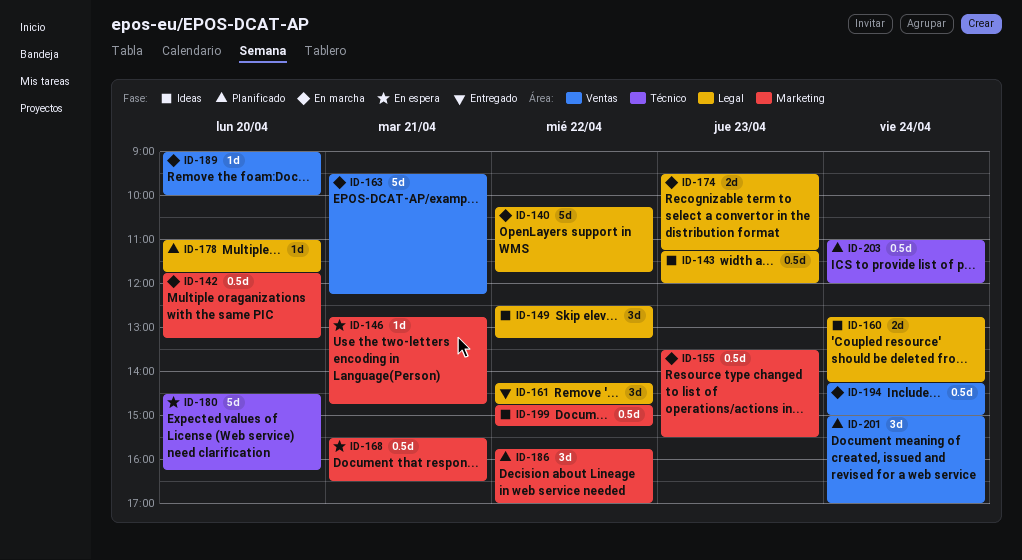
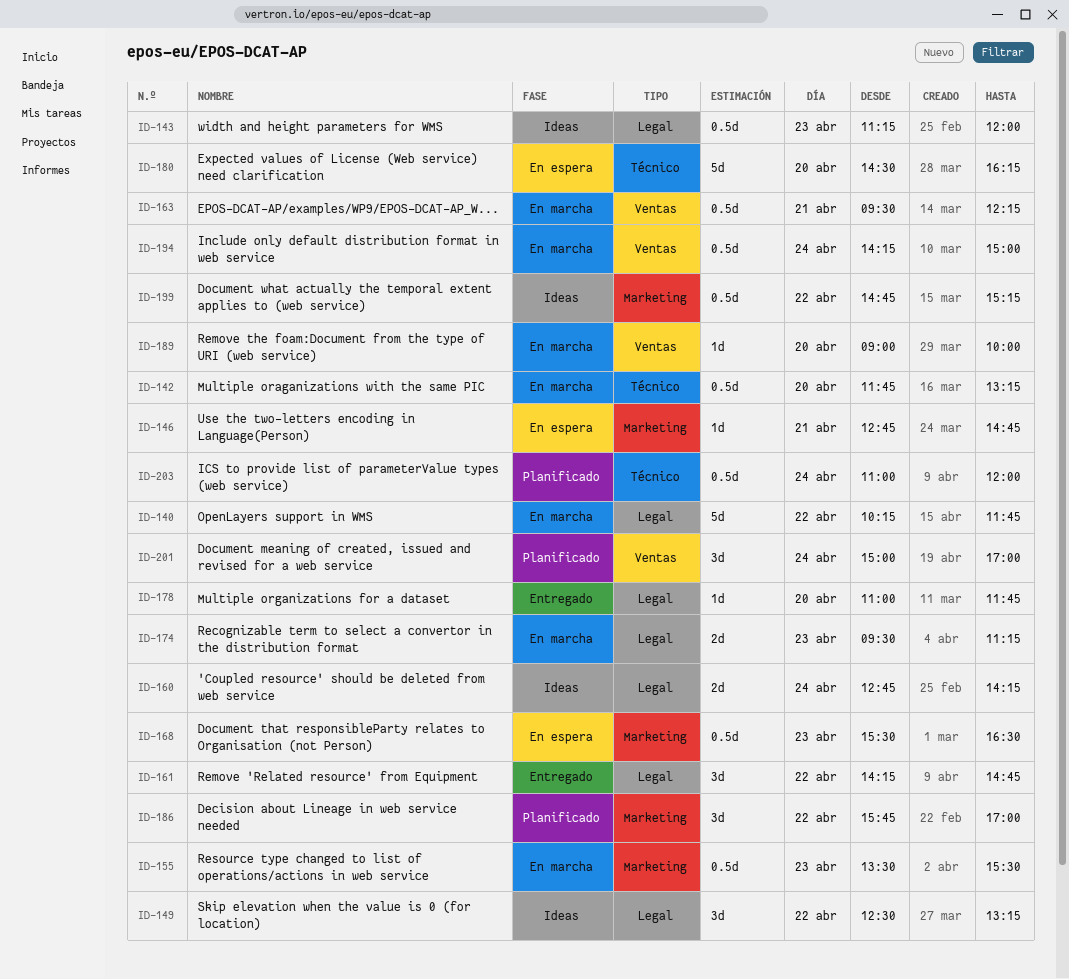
ID-142, label: Marketing -> Técnico
ID-163, estimate: 5d -> 0.5d
ID-168, day: Apr 21 -> Apr 23
ID-178, status: Planificado -> Entregado

